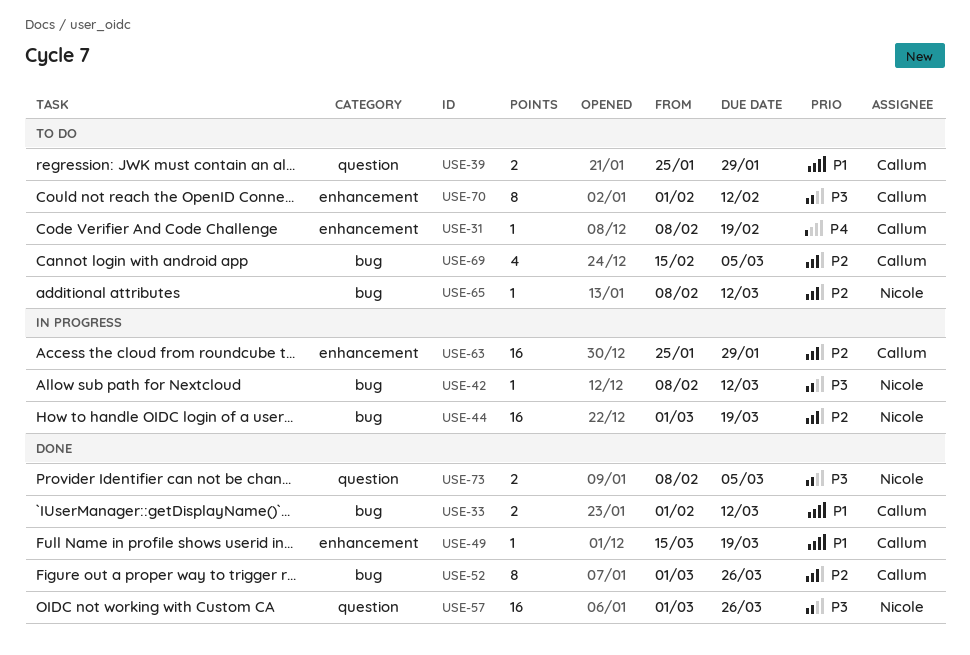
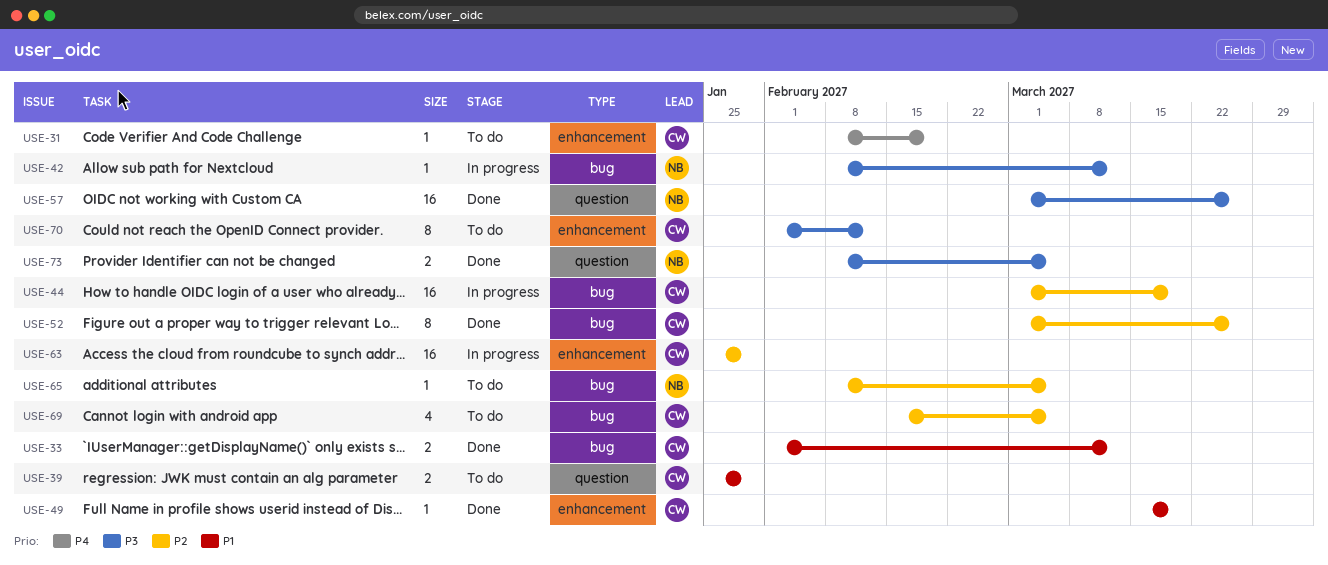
USE-44, owner: Nicole -> Callum
USE-65, due: Mar 12 -> Mar 5

